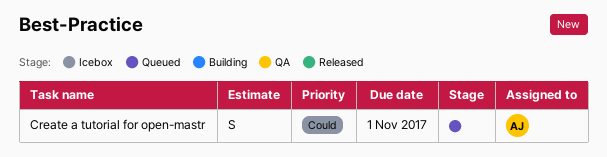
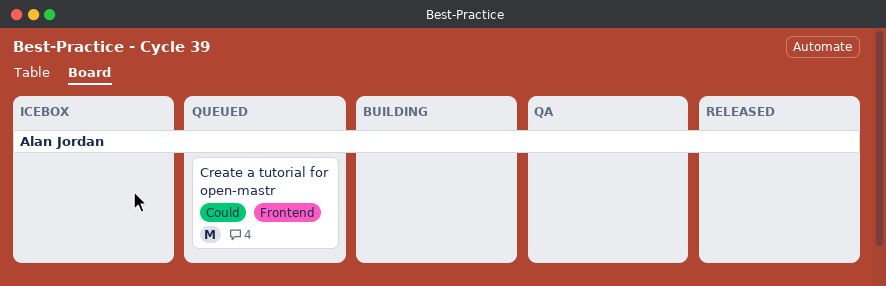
Create a tutorial for open-mastr, estimate: S -> M

